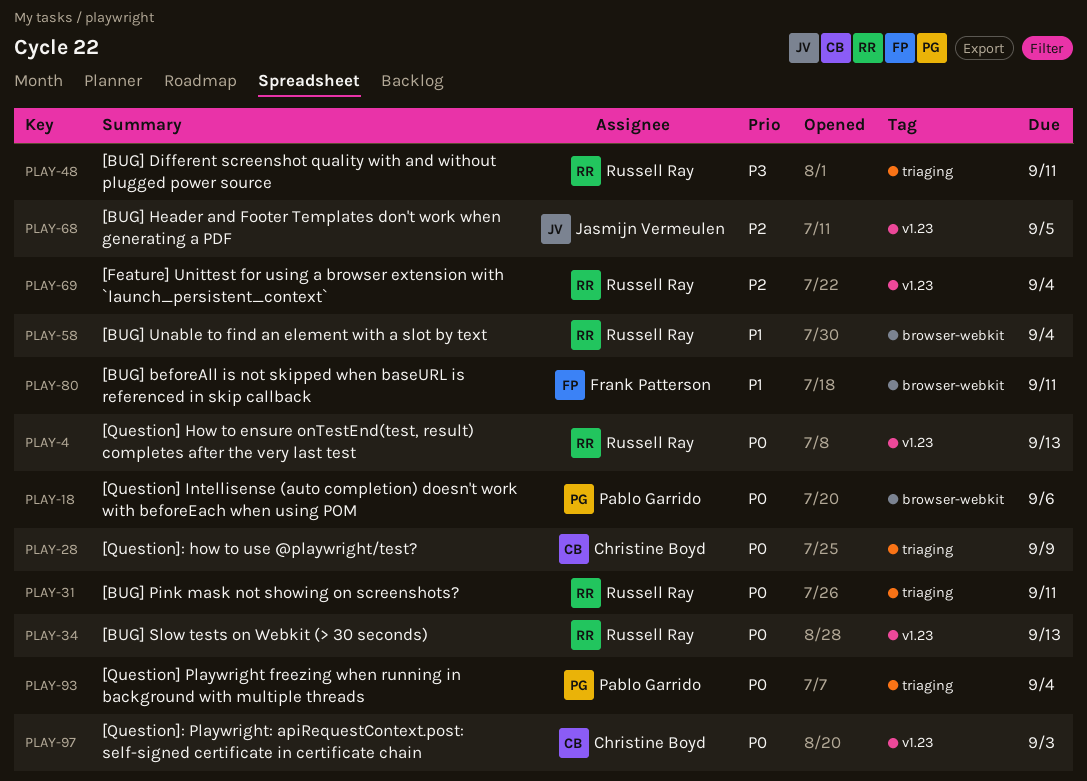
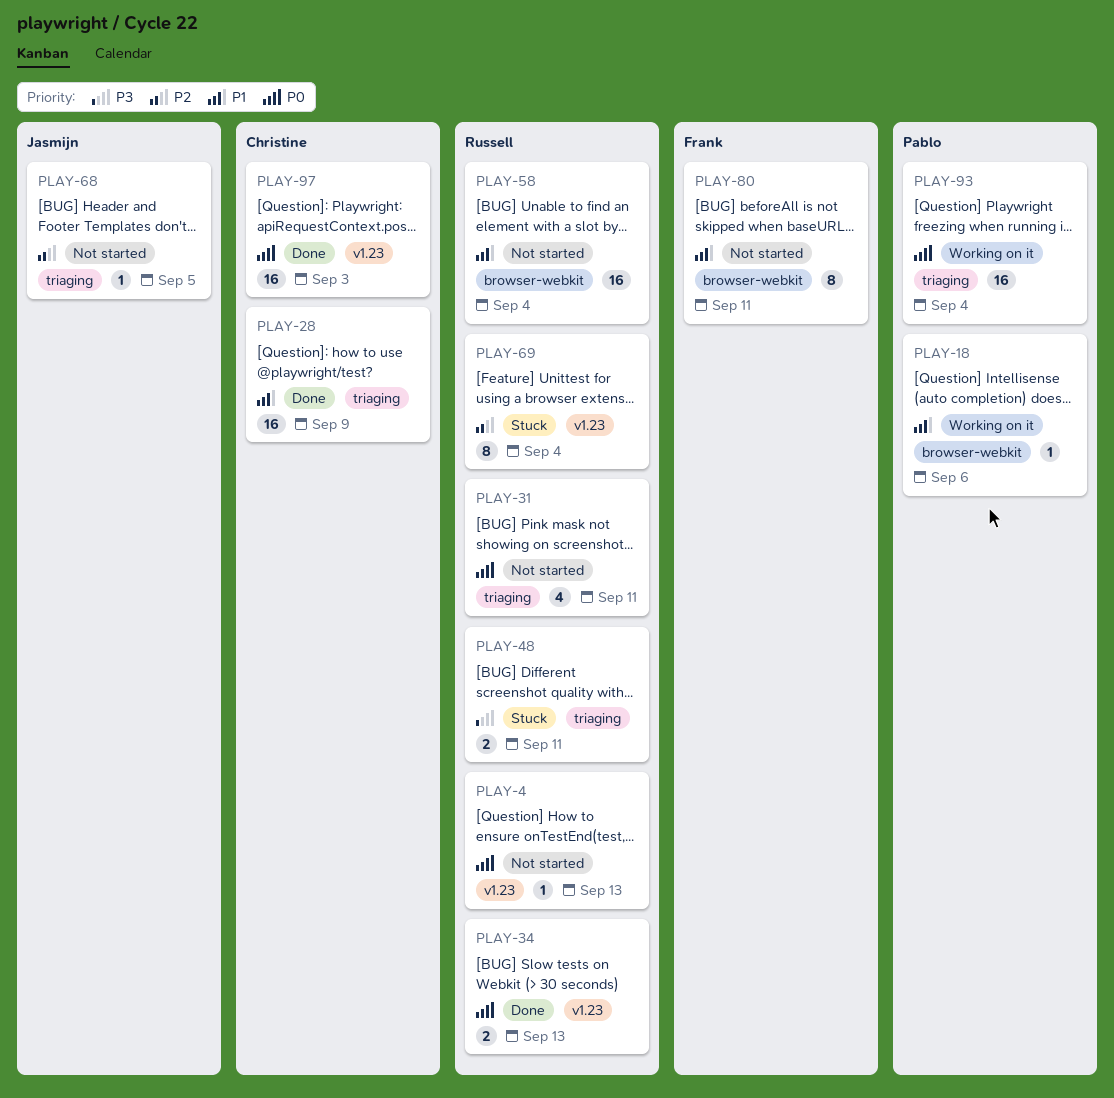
PLAY-18, priority: P0 -> P1
PLAY-28, priority: P0 -> P1
PLAY-68, label: v1.23 -> triaging

